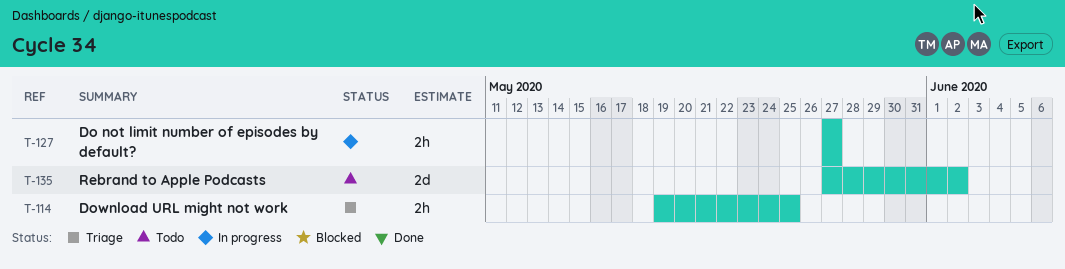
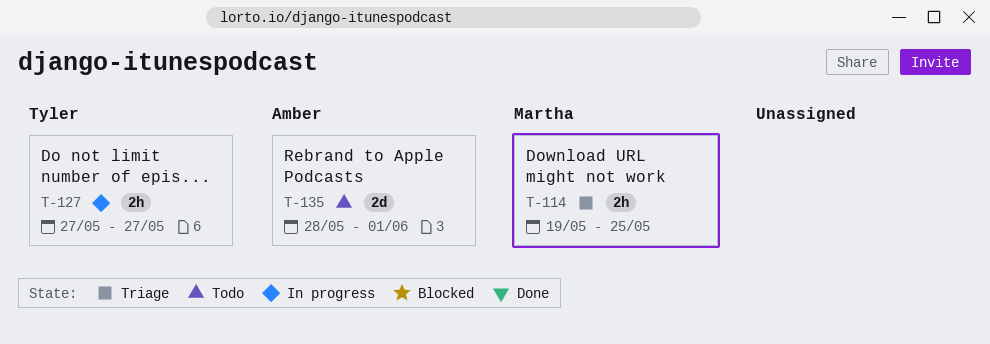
T-135, start: May 27 -> May 28
T-135, due: Jun 2 -> Jun 1

